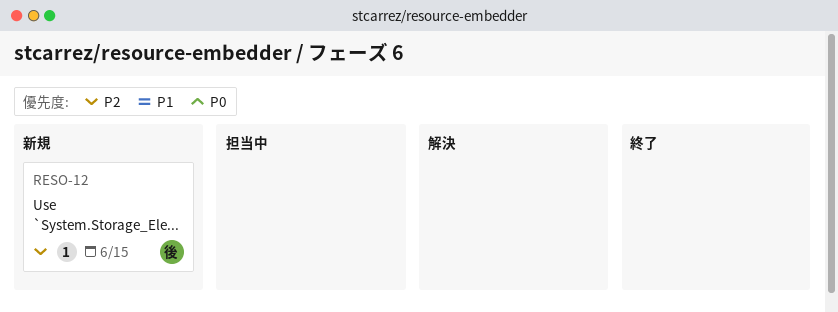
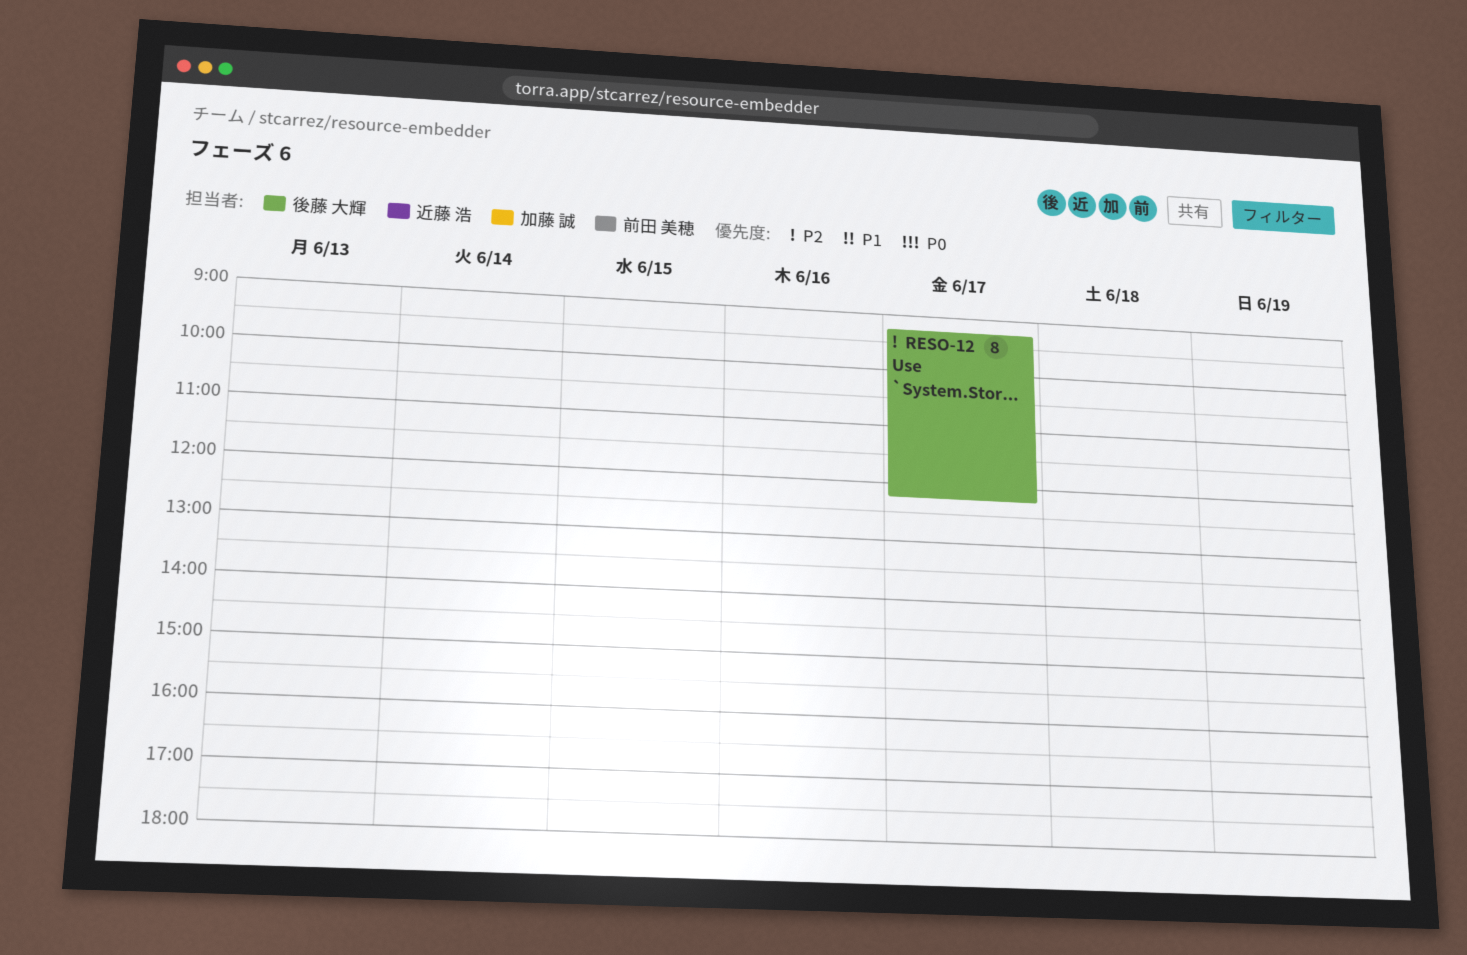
RESO-12, estimate: 1 -> 8
RESO-12, day: Jun 15 -> Jun 17

